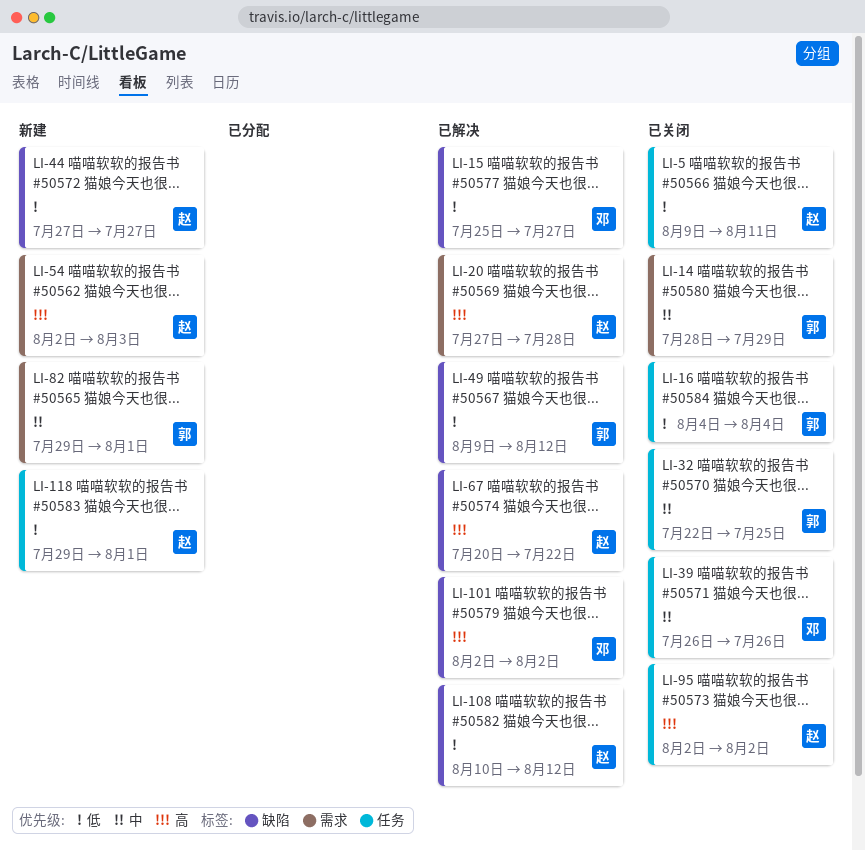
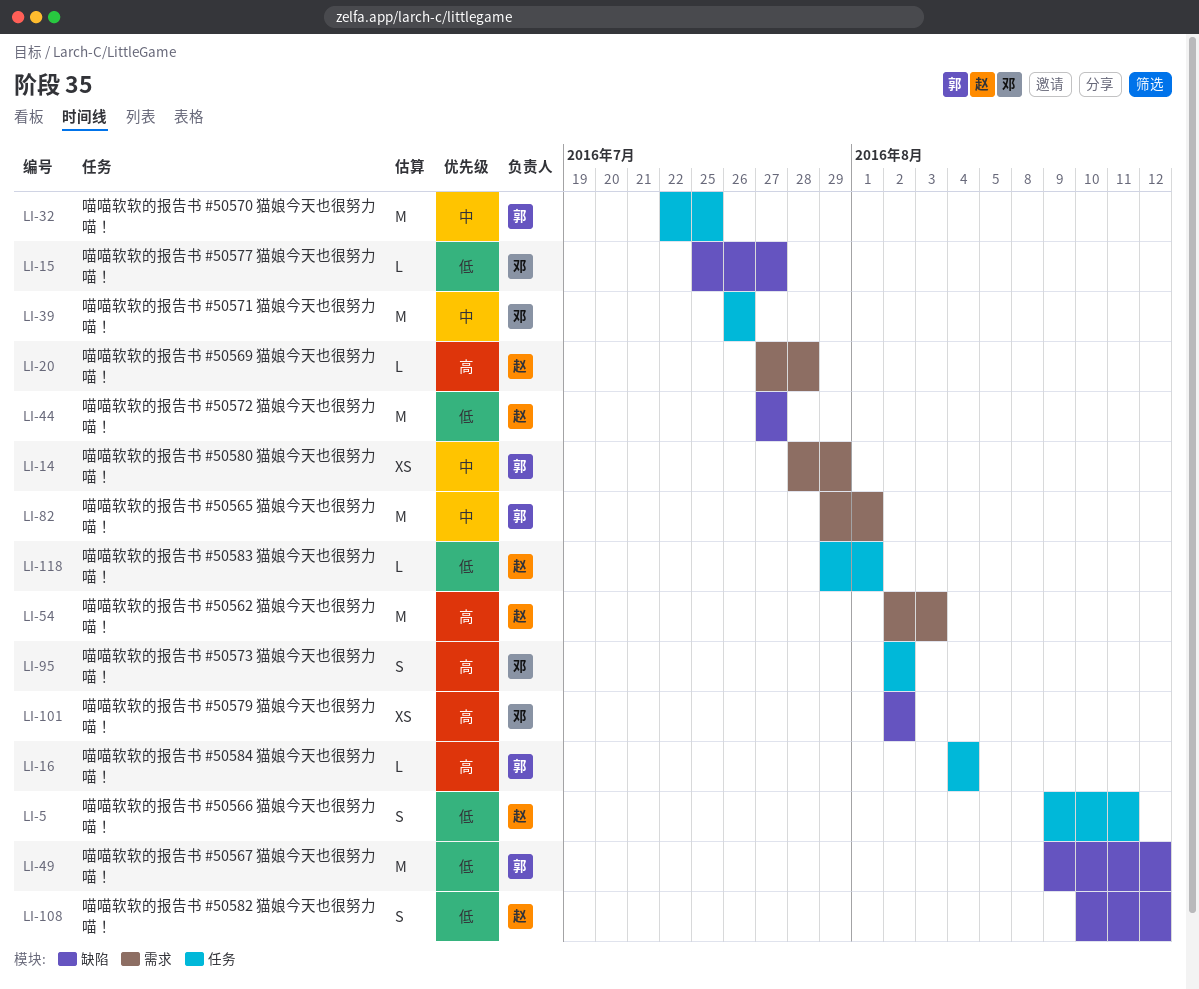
LI-16, priority: 低 -> 高
LI-67: present -> none
LI-95, owner: 赵 -> 邓

